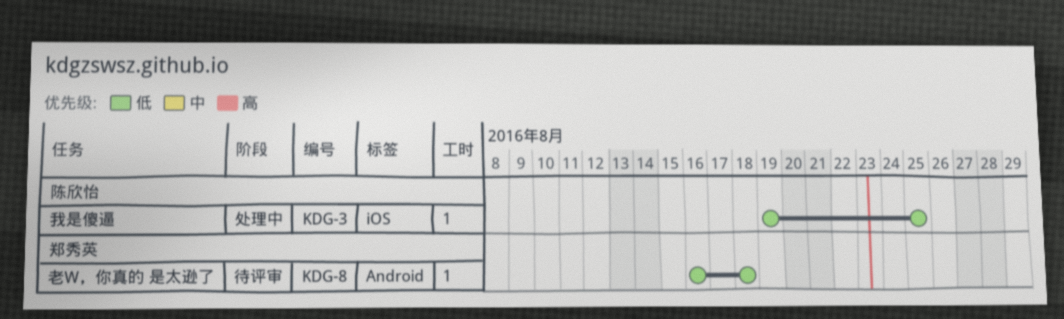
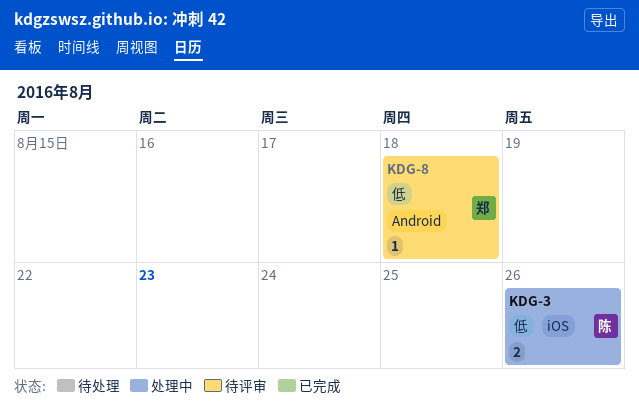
KDG-3, estimate: 1 -> 2
KDG-3, due: Aug 25 -> Aug 26

